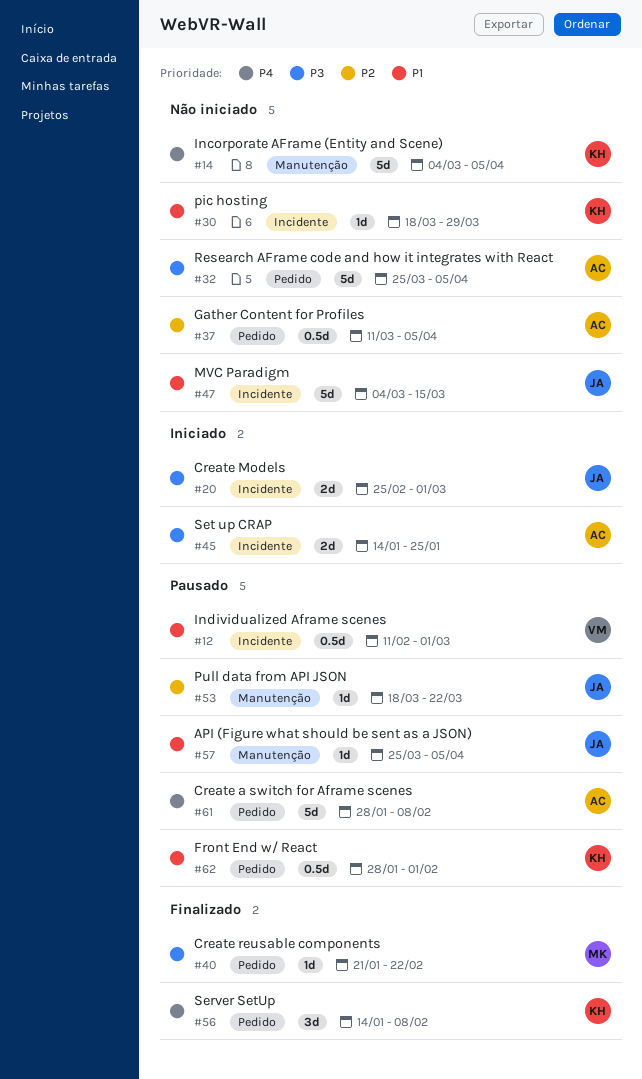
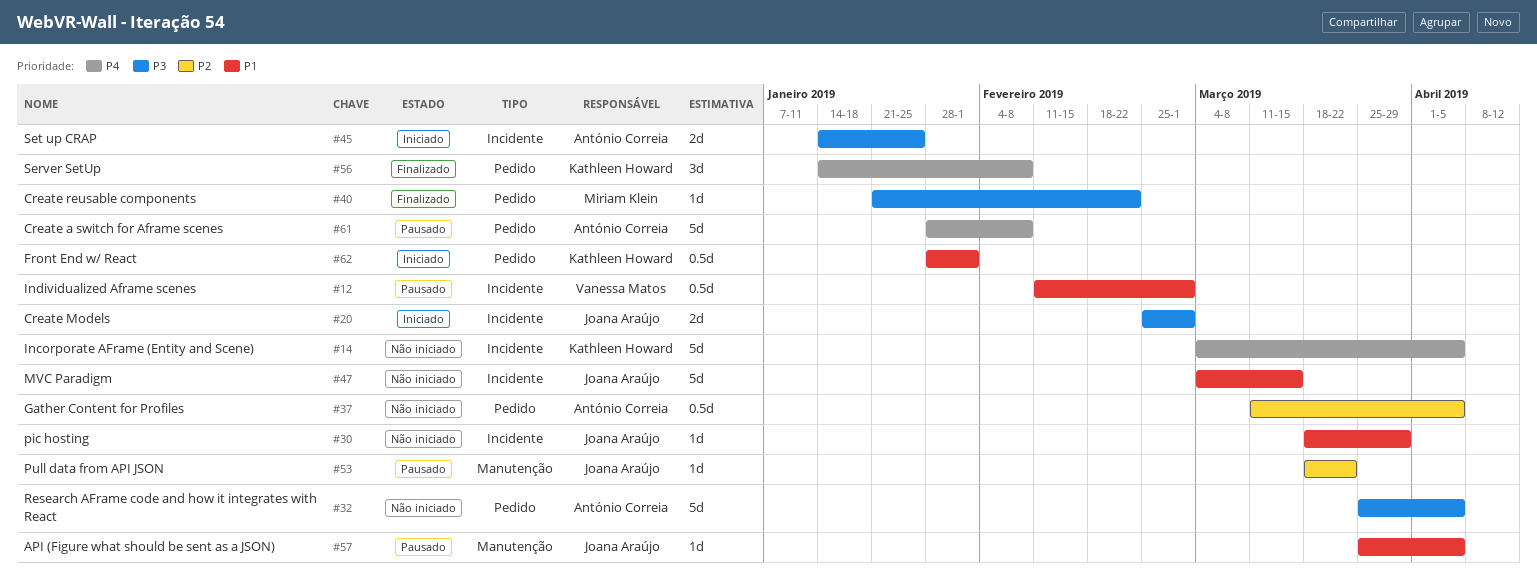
#14, label: Manutenção -> Incidente
#30, owner: Kathleen Howard -> Joana Araújo
#62, status: Pausado -> Iniciado

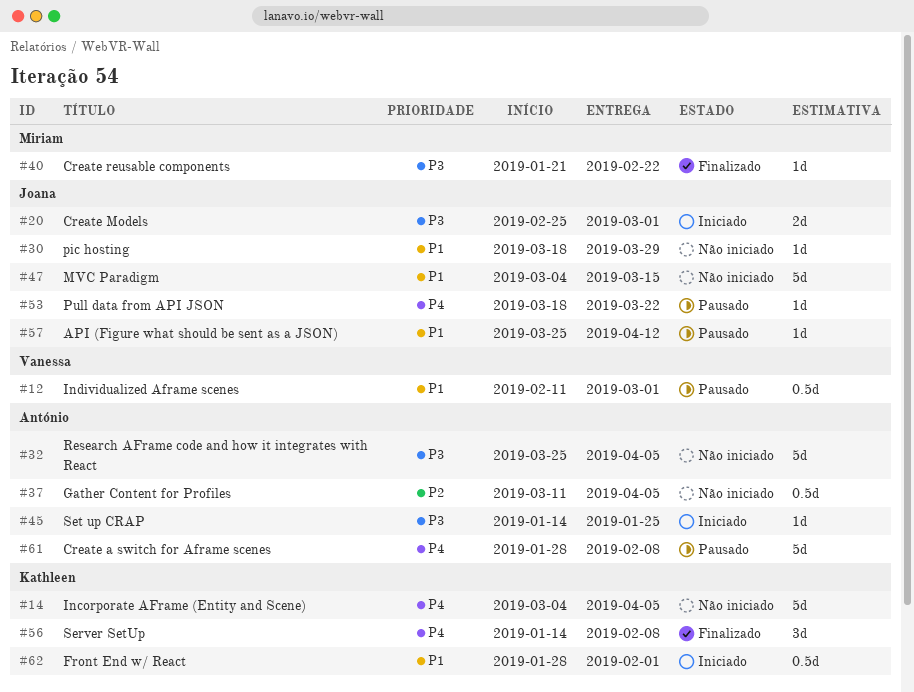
#45, estimate: 2d -> 1d
#53, priority: P2 -> P4
#57, due: Apr 5 -> Apr 12

